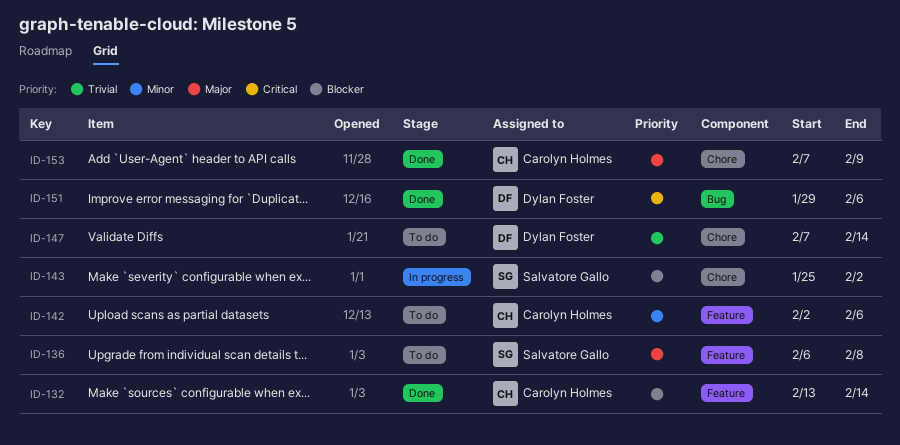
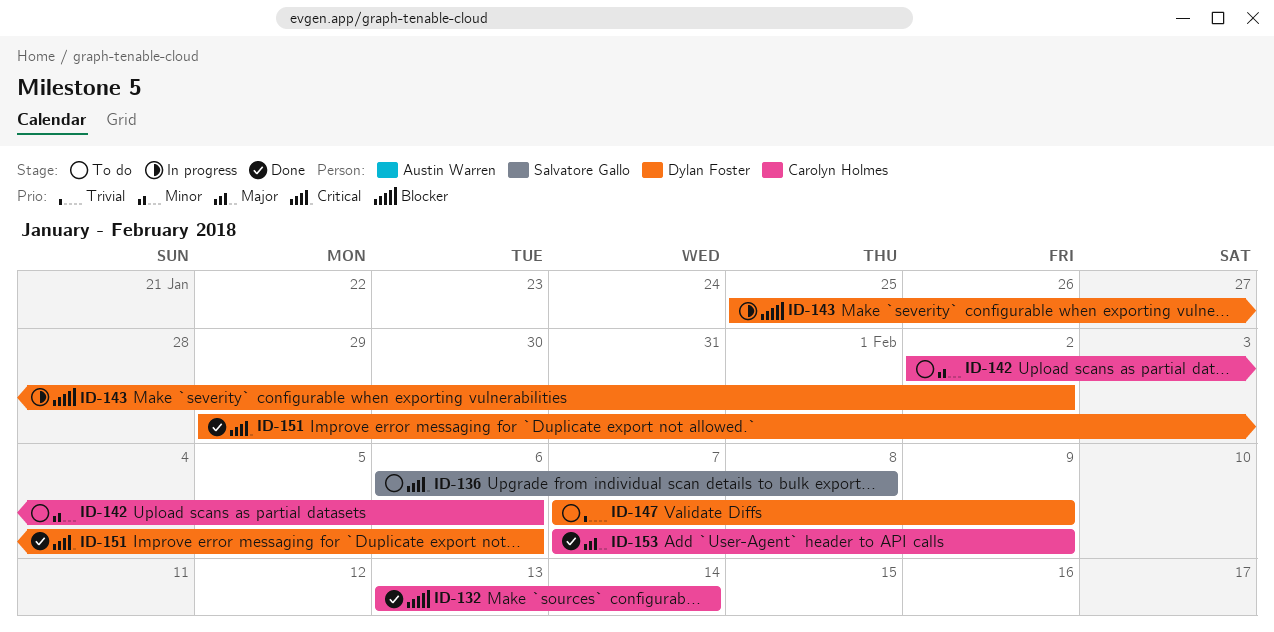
ID-136, priority: Major -> Critical
ID-143, owner: Salvatore Gallo -> Dylan Foster
ID-147, due: Feb 14 -> Feb 9

